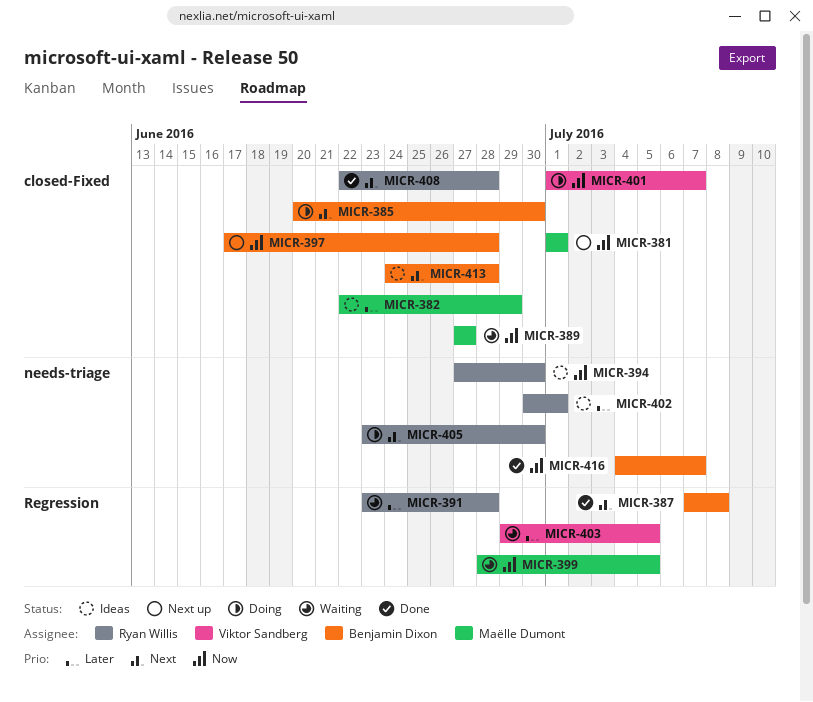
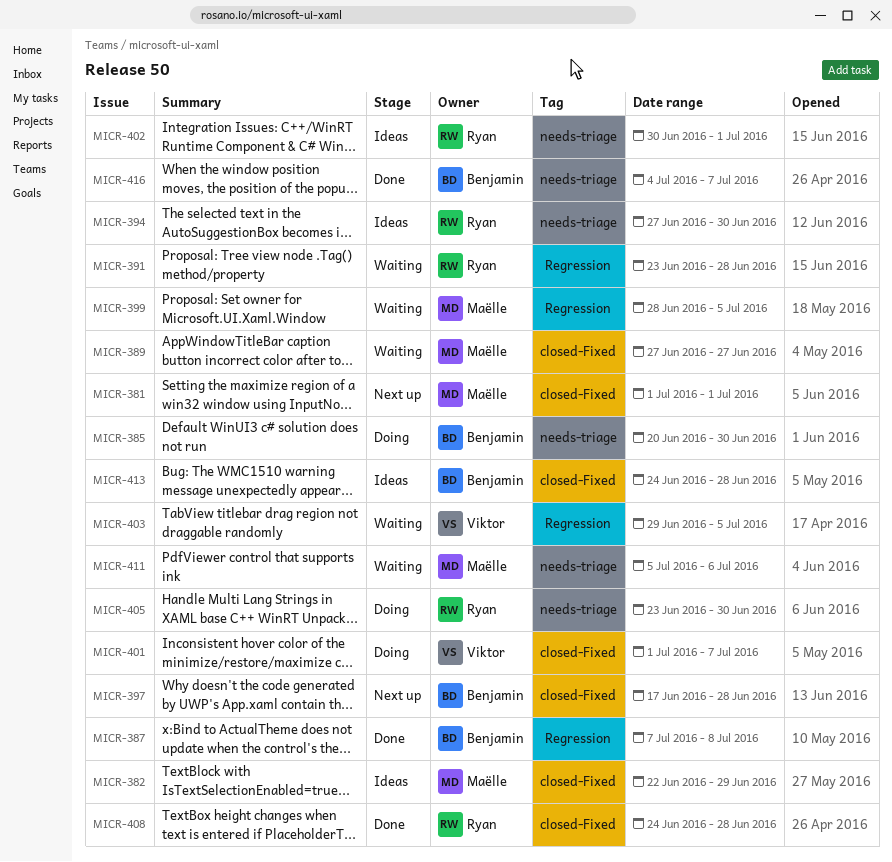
MICR-385, label: closed-Fixed -> needs-triage
MICR-408, start: Jun 22 -> Jun 24
MICR-411: none -> present

